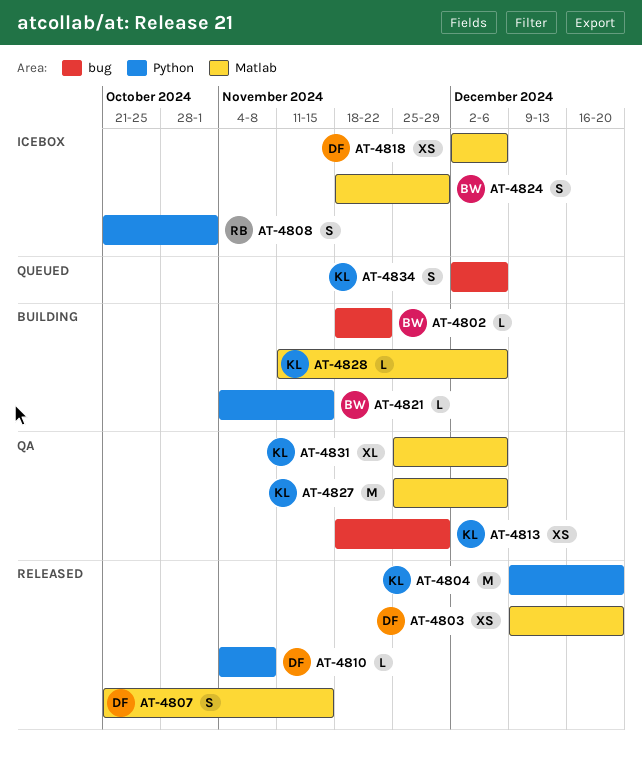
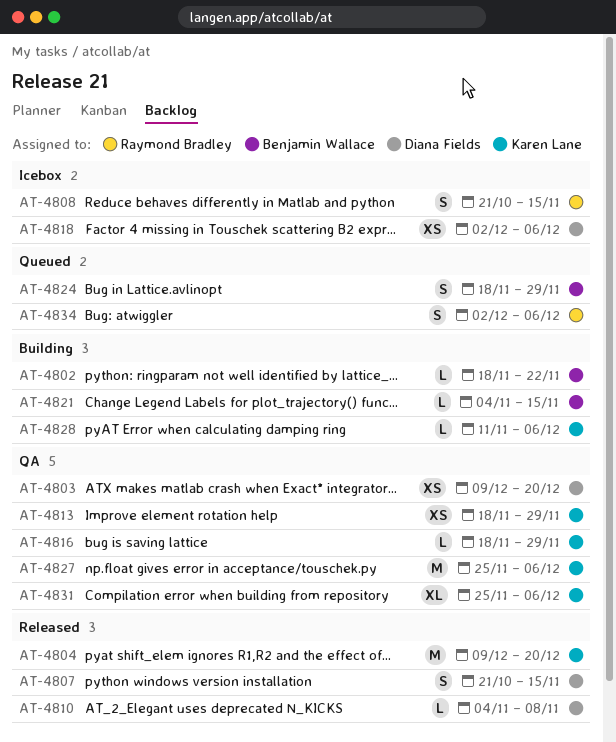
AT-4803, status: Released -> QA
AT-4808, due: Nov 1 -> Nov 15
AT-4816: none -> present
AT-4824, status: Icebox -> Queued
AT-4834, owner: Karen Lane -> Raymond Bradley

